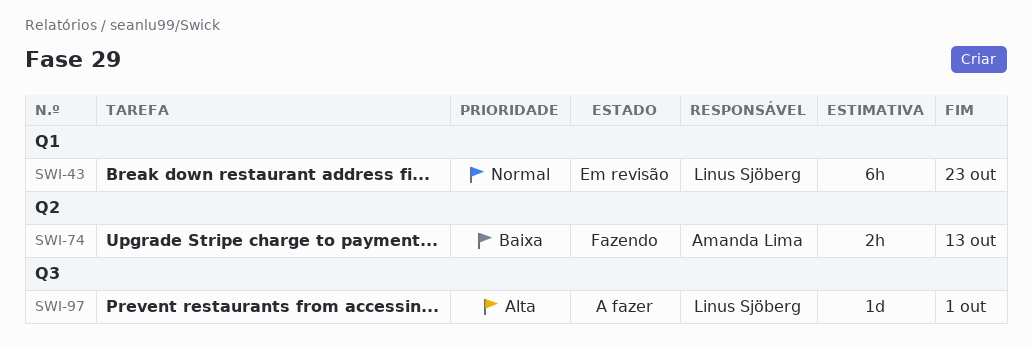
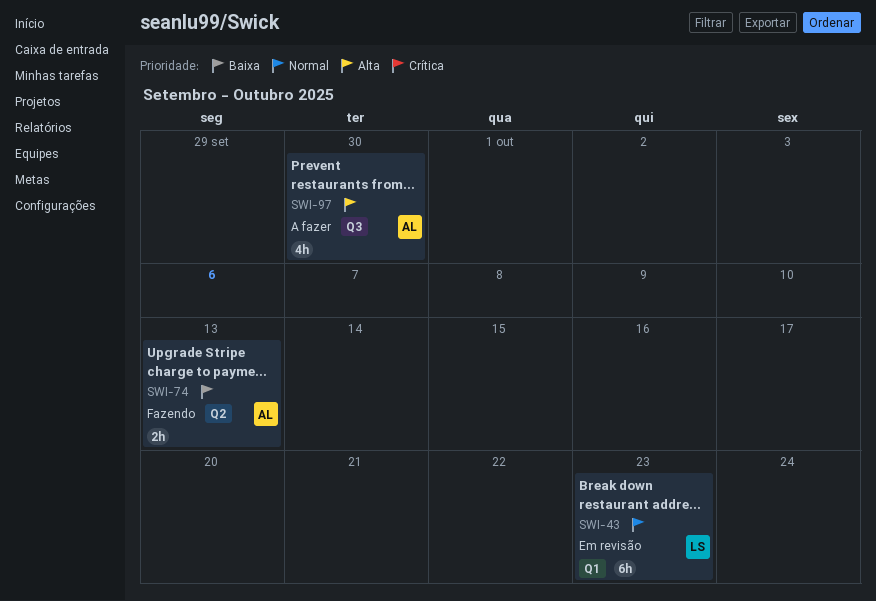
SWI-97, owner: Linus Sjöberg -> Amanda Lima
SWI-97, estimate: 1d -> 4h
SWI-97, due: Oct 1 -> Sep 30

